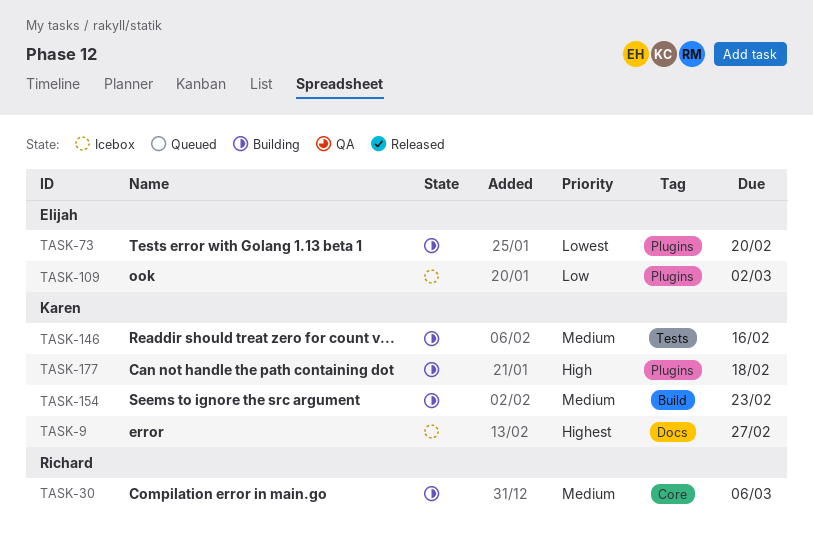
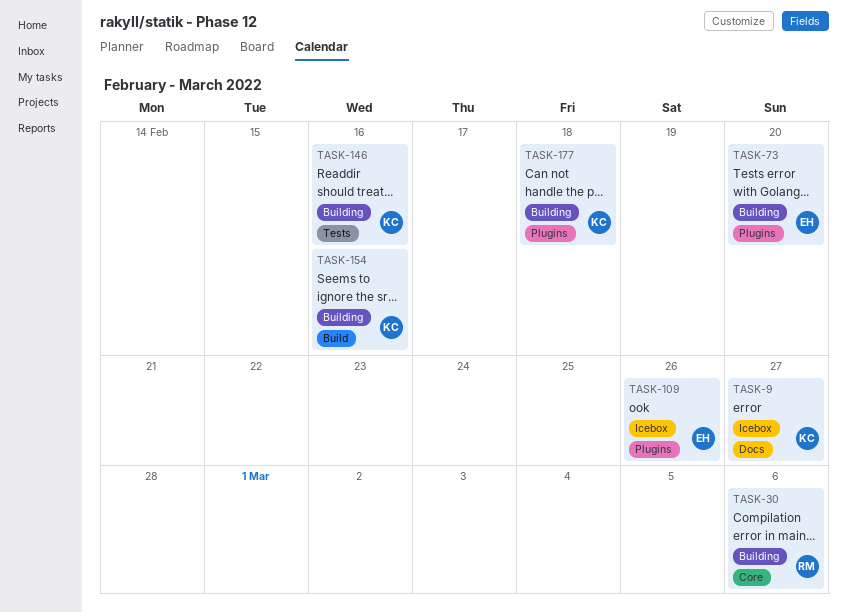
TASK-109, due: Mar 2 -> Feb 26
TASK-154, due: Feb 23 -> Feb 16

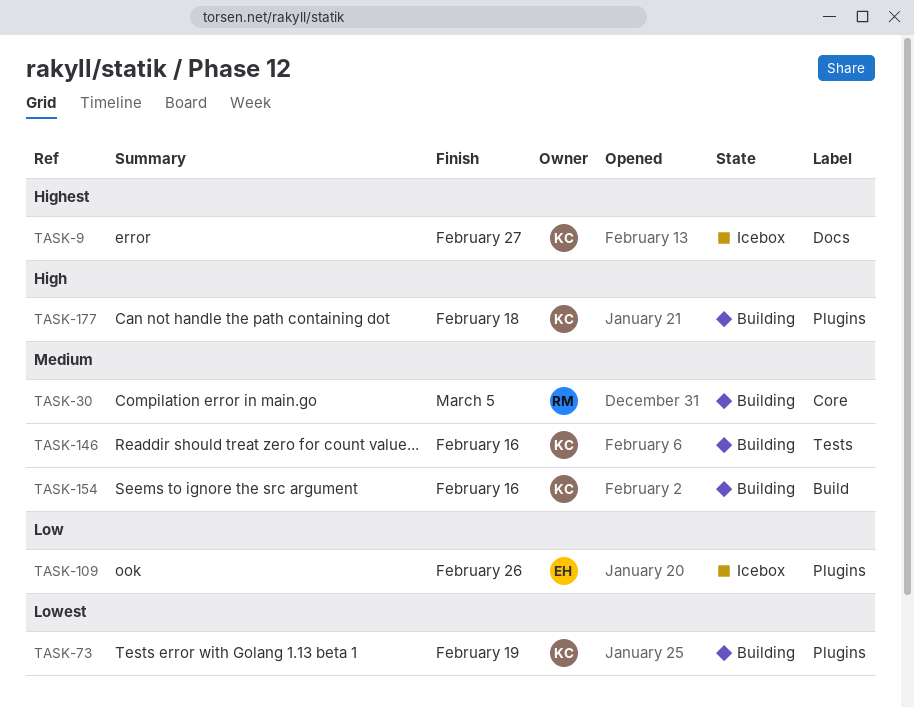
TASK-30, due: Mar 6 -> Mar 5
TASK-73, owner: EH -> KC
TASK-73, due: Feb 20 -> Feb 19

